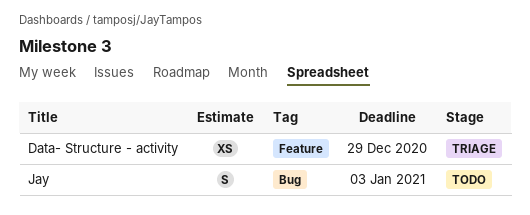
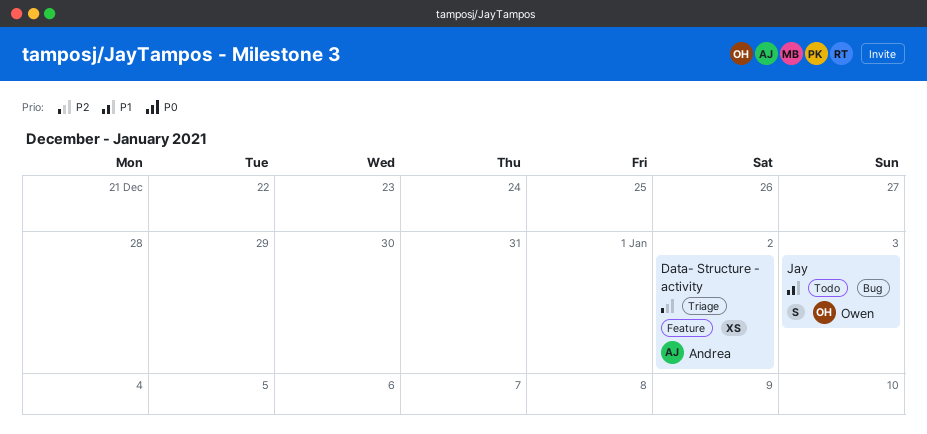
Data- Structure - activity, due: Dec 29 -> Jan 2

